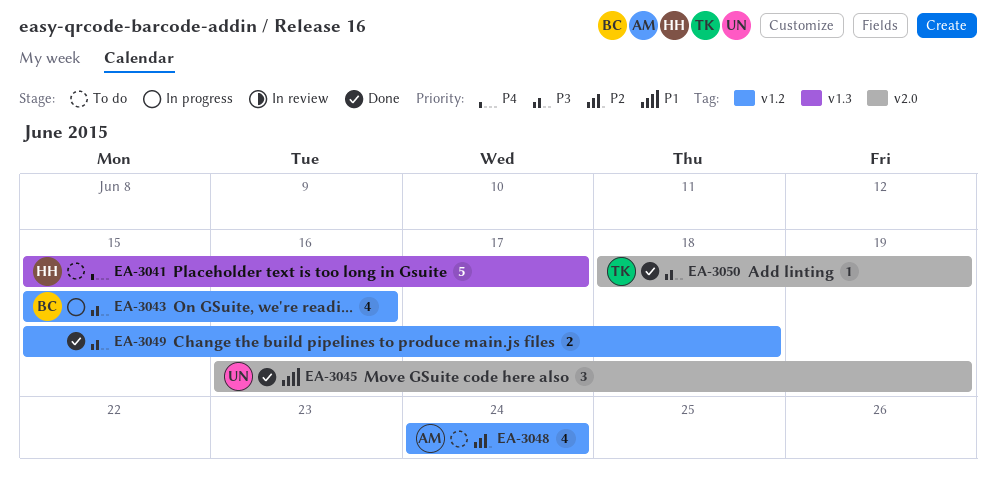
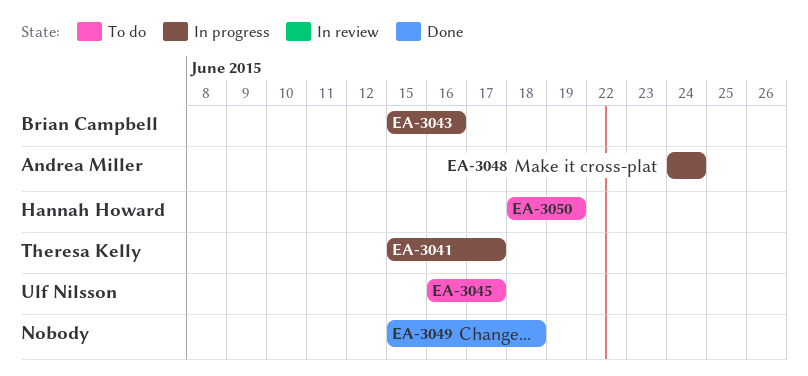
EA-3041, status: To do -> In progress
EA-3041, owner: Hannah Howard -> Theresa Kelly
EA-3045, status: Done -> To do
EA-3045, due: Jun 19 -> Jun 17
EA-3048, status: To do -> In progress
EA-3050, status: Done -> To do
EA-3050, owner: Theresa Kelly -> Hannah Howard

